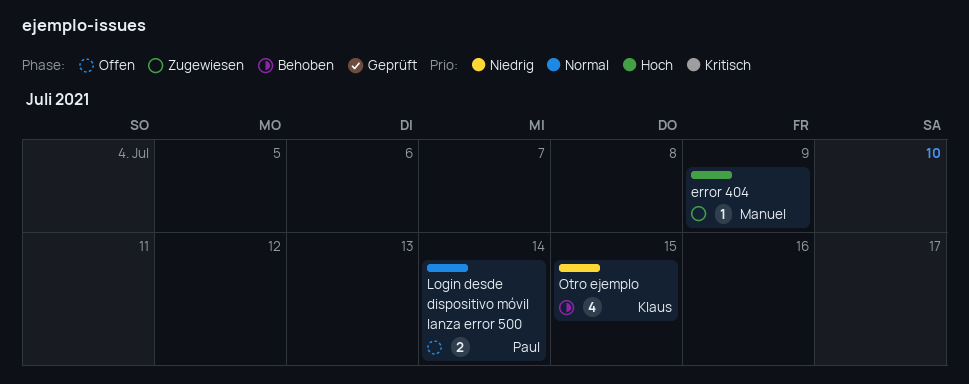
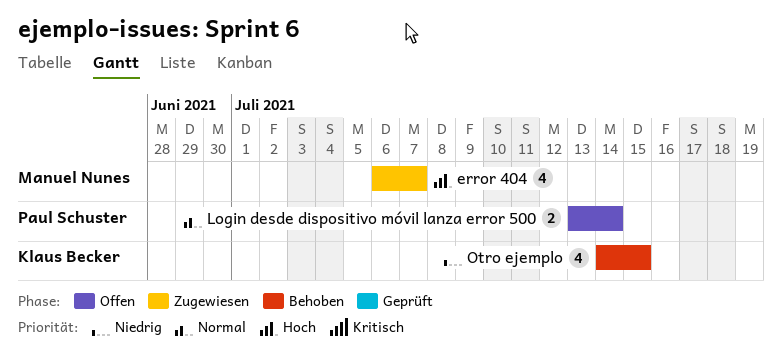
error 404, estimate: 1 -> 4
error 404, due: Jul 9 -> Jul 7

